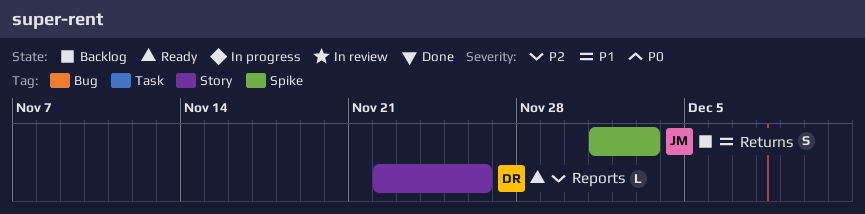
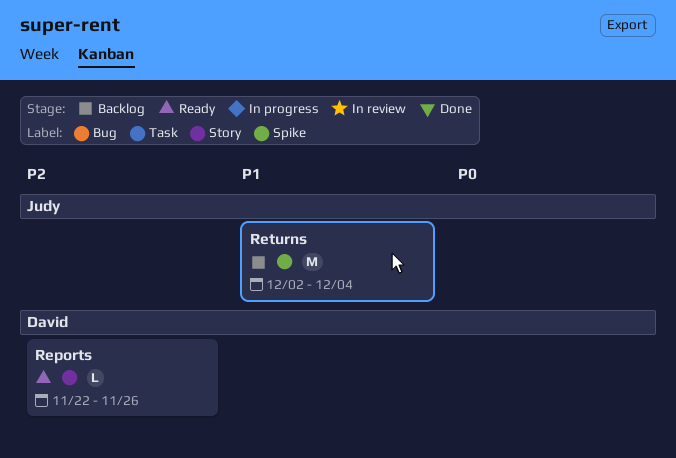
Returns, estimate: S -> M
Returns, start: Dec 1 -> Dec 2
Returns, due: Dec 3 -> Dec 4

